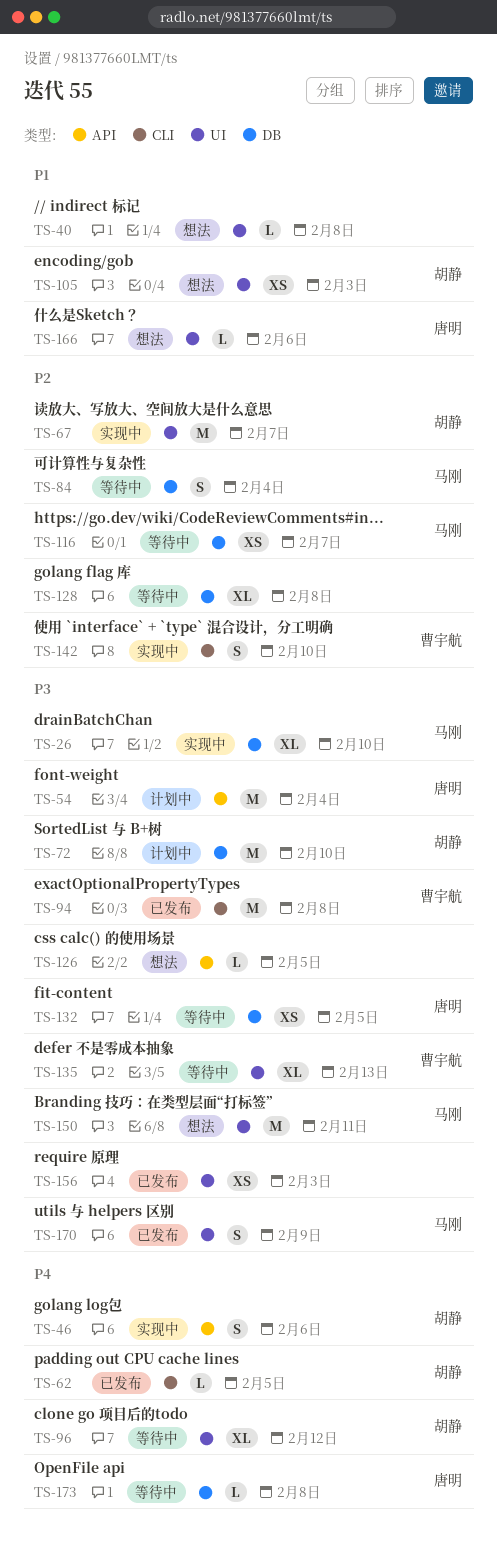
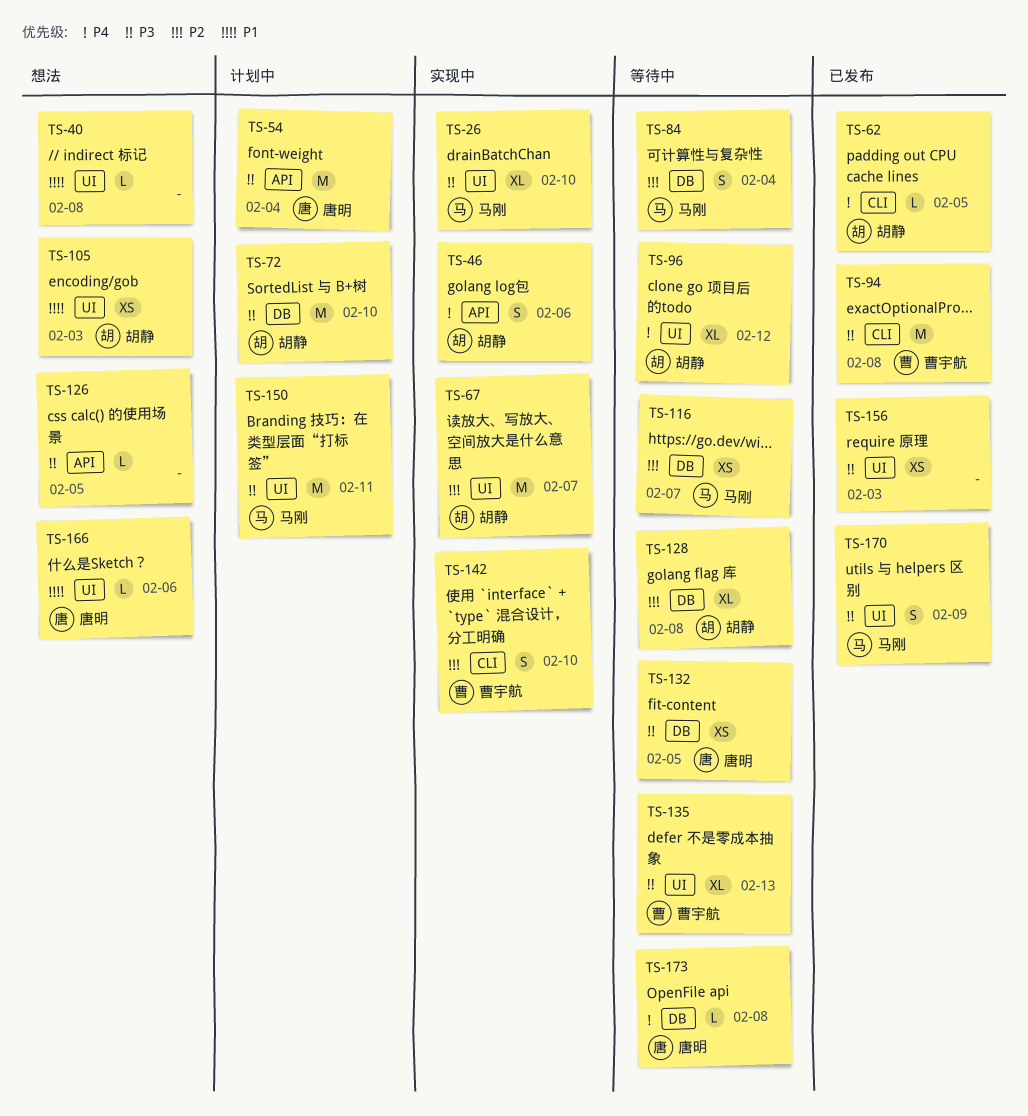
TS-26, label: DB -> UI
TS-128, owner: none -> 胡静
TS-150, status: 想法 -> 计划中

